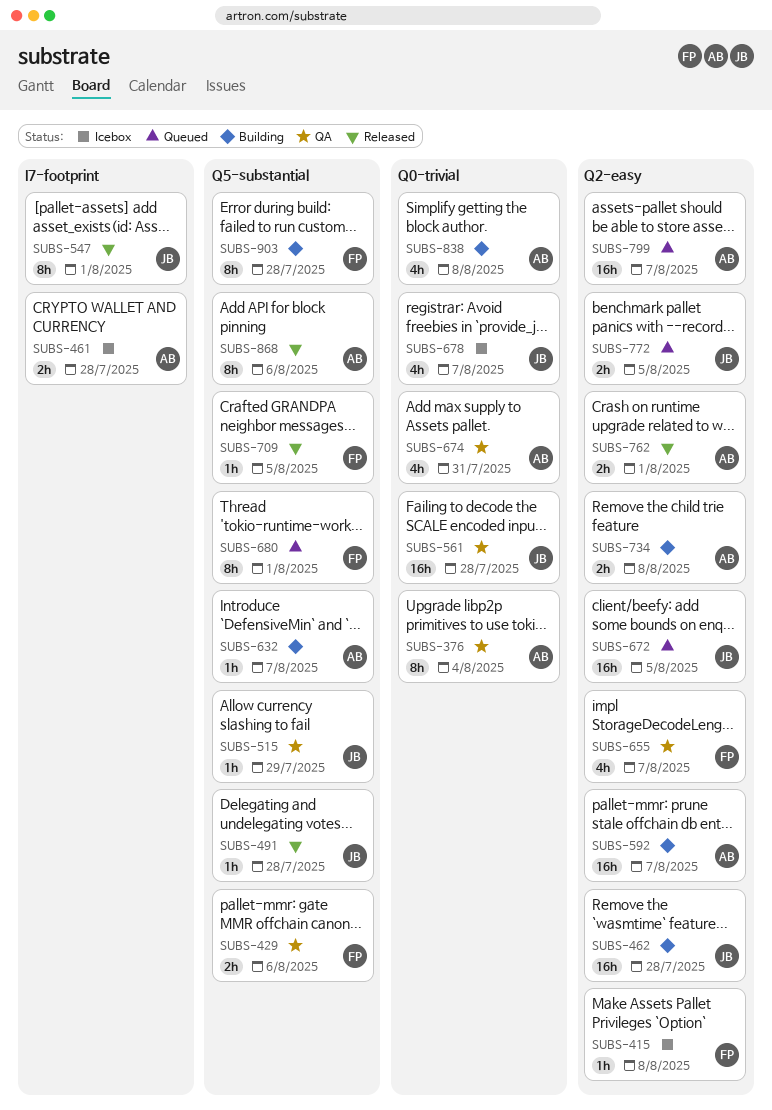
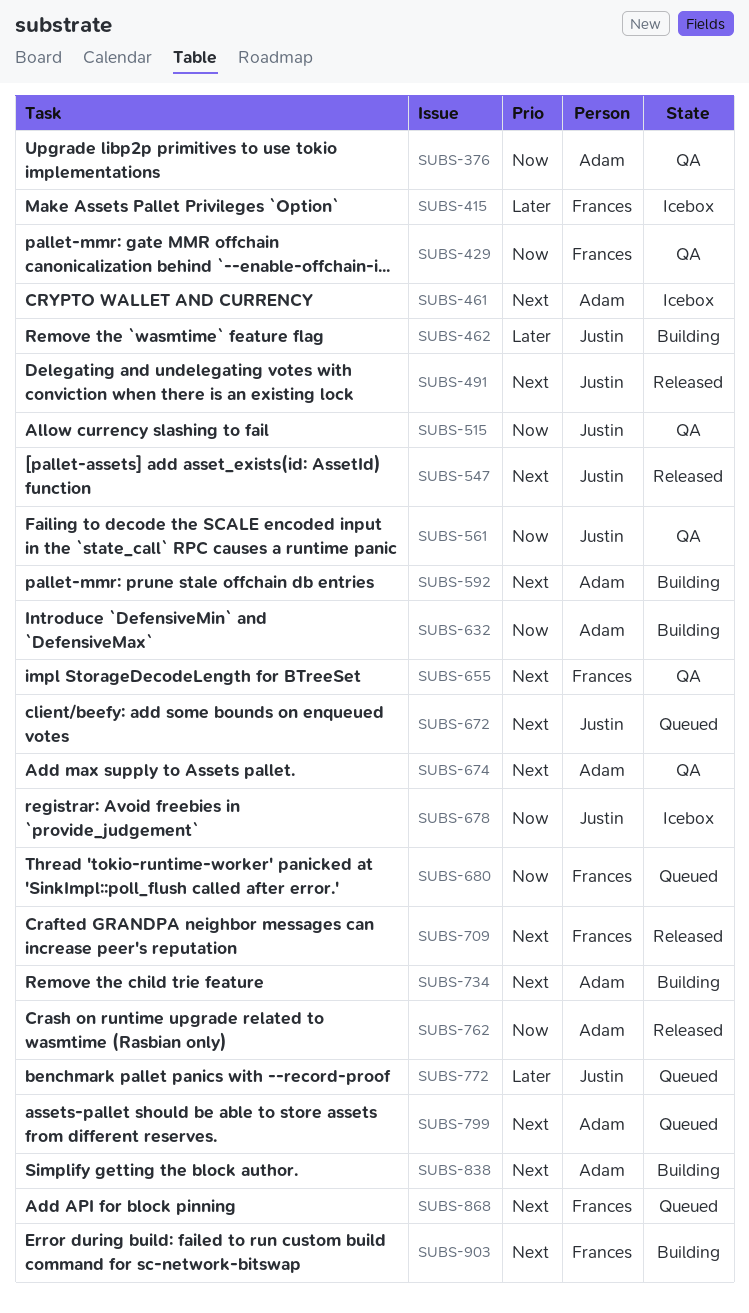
SUBS-868, status: Released -> Queued
SUBS-868, owner: Adam -> Frances

